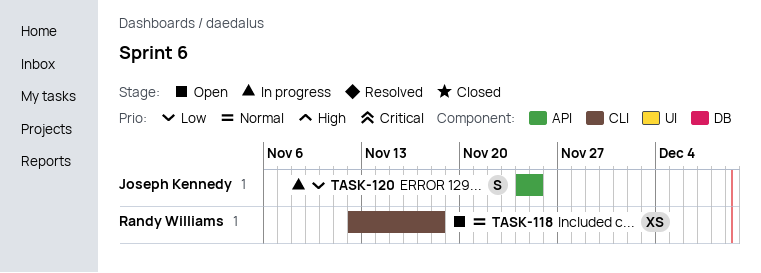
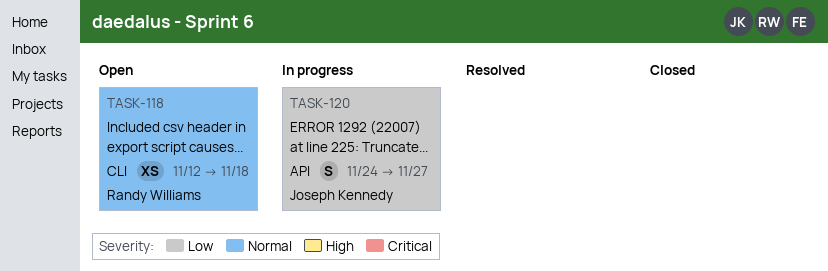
TASK-120, due: Nov 25 -> Nov 27

